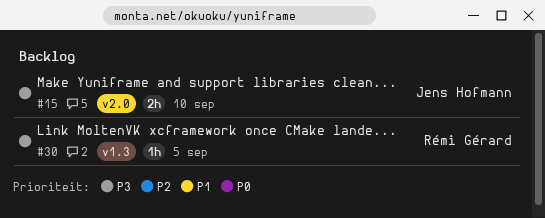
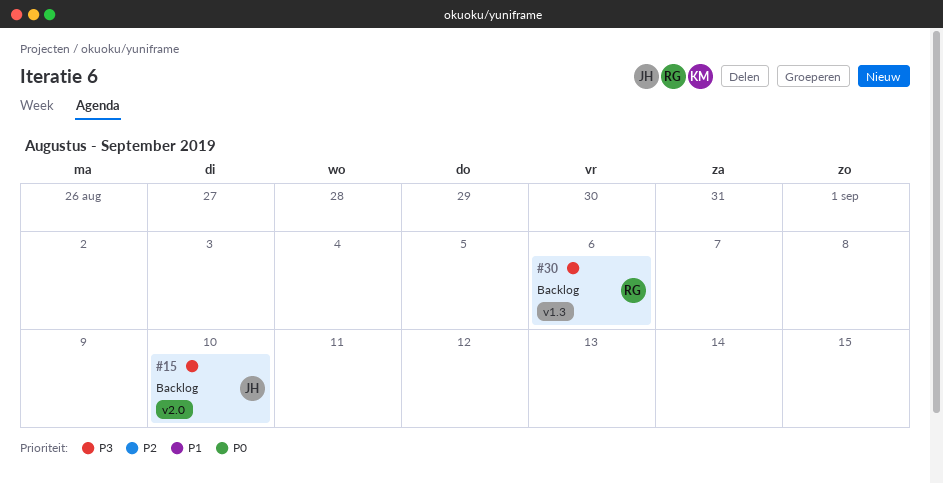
#30, due: Sep 5 -> Sep 6

